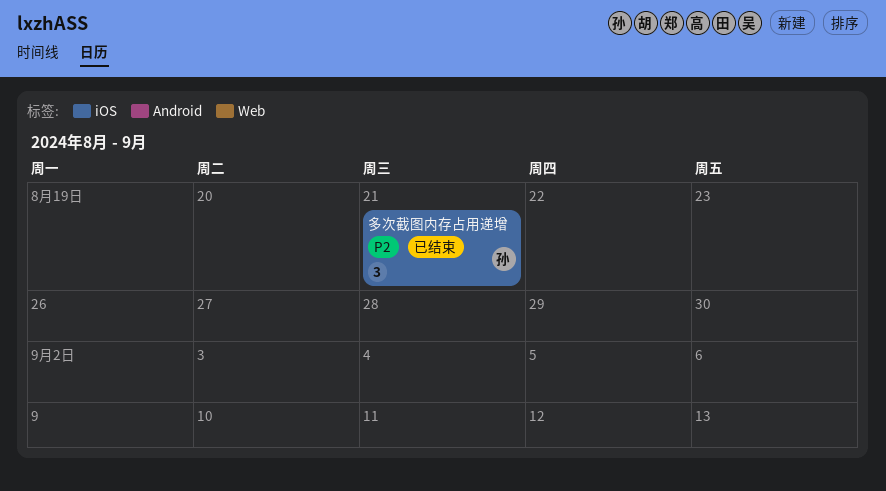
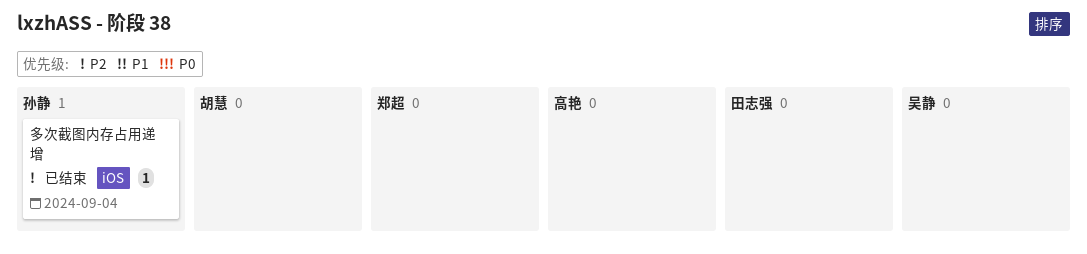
多次截图内存占用递增, estimate: 3 -> 1
多次截图内存占用递增, due: Aug 21 -> Sep 4

